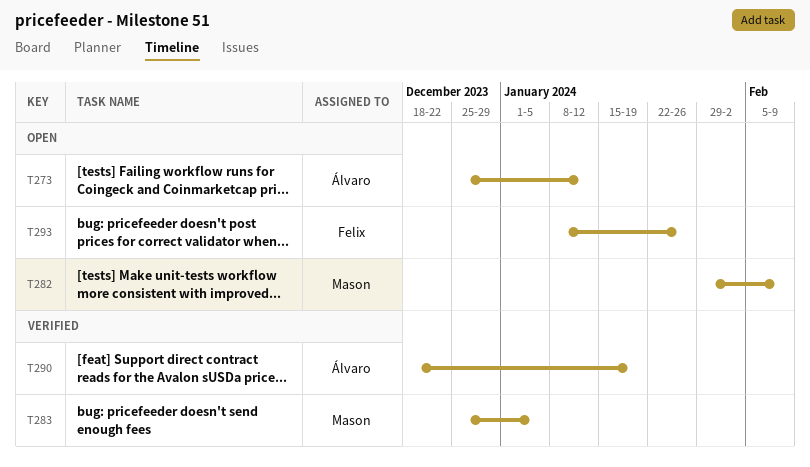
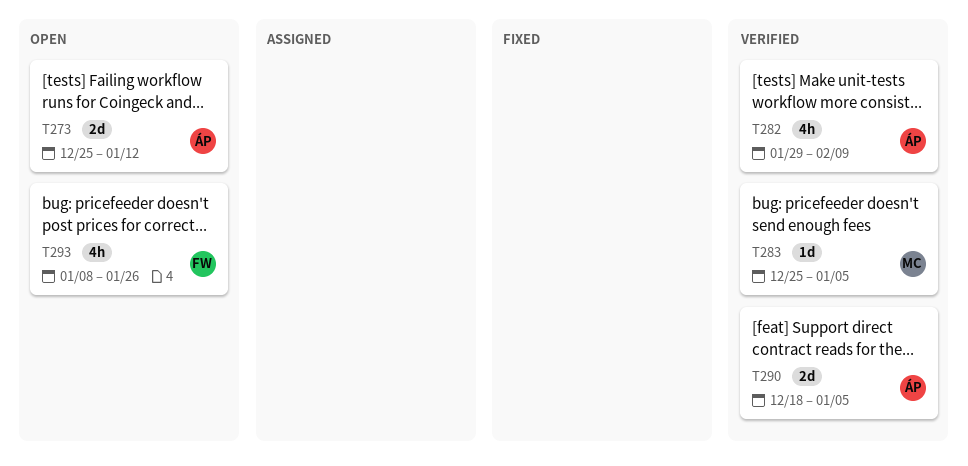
T282, status: Open -> Verified
T282, owner: Mason -> Álvaro
T290, due: Jan 19 -> Jan 5

